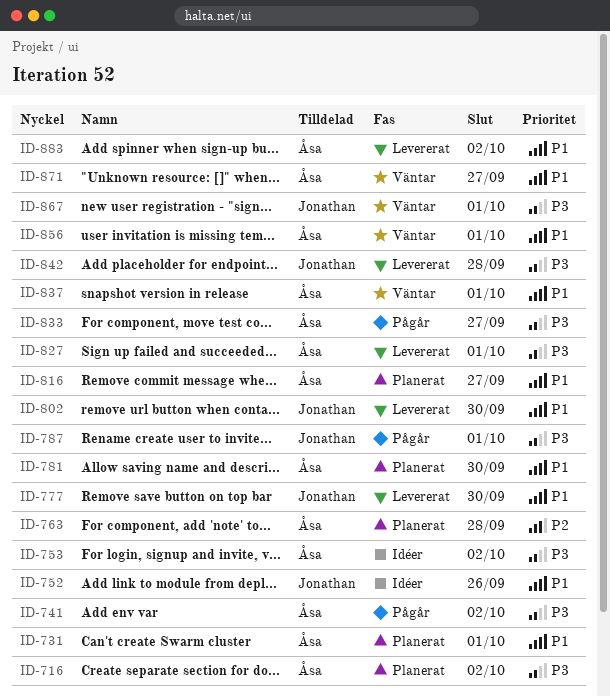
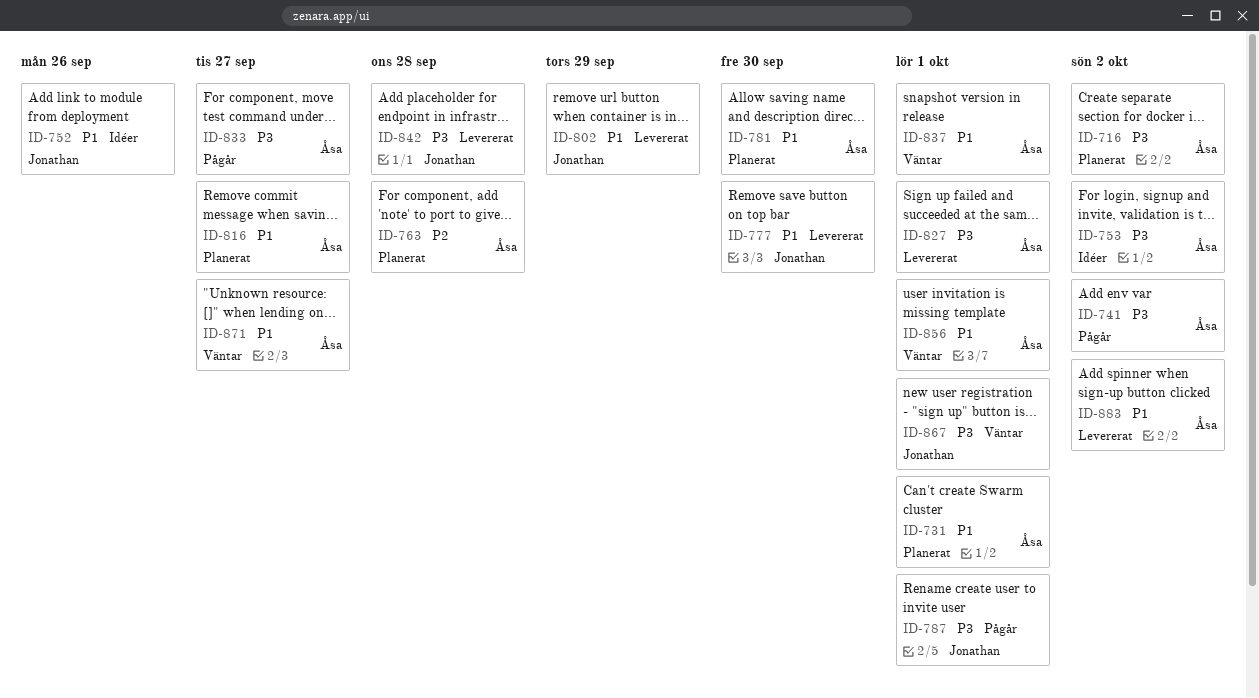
ID-802, due: Sep 30 -> Sep 29

